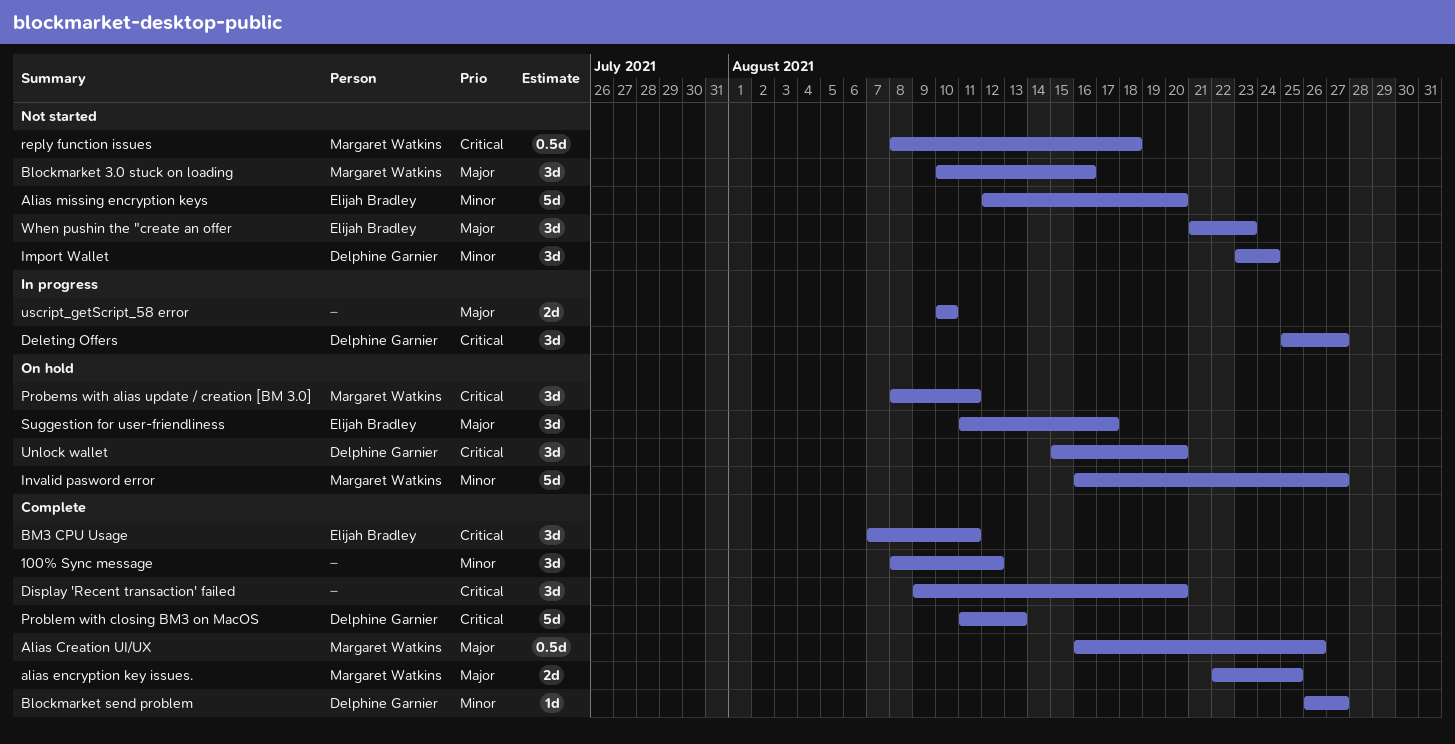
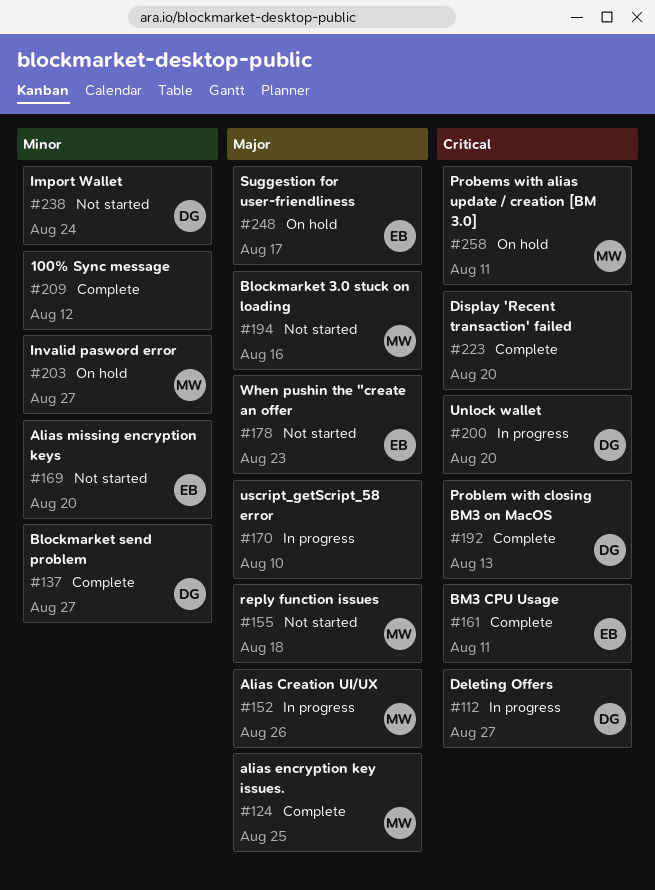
Alias Creation UI/UX, status: Complete -> In progress
reply function issues, priority: Critical -> Major
Unlock wallet, status: On hold -> In progress

